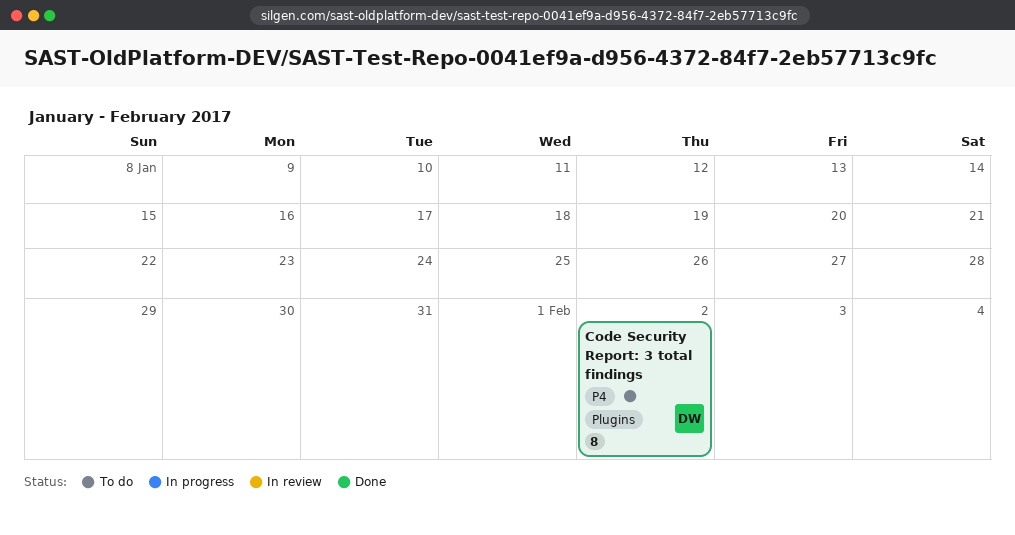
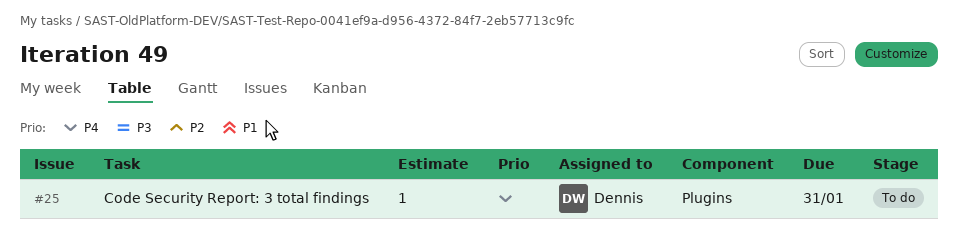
Code Security Report: 3 total findings, estimate: 8 -> 1
Code Security Report: 3 total findings, due: Feb 2 -> Jan 31

